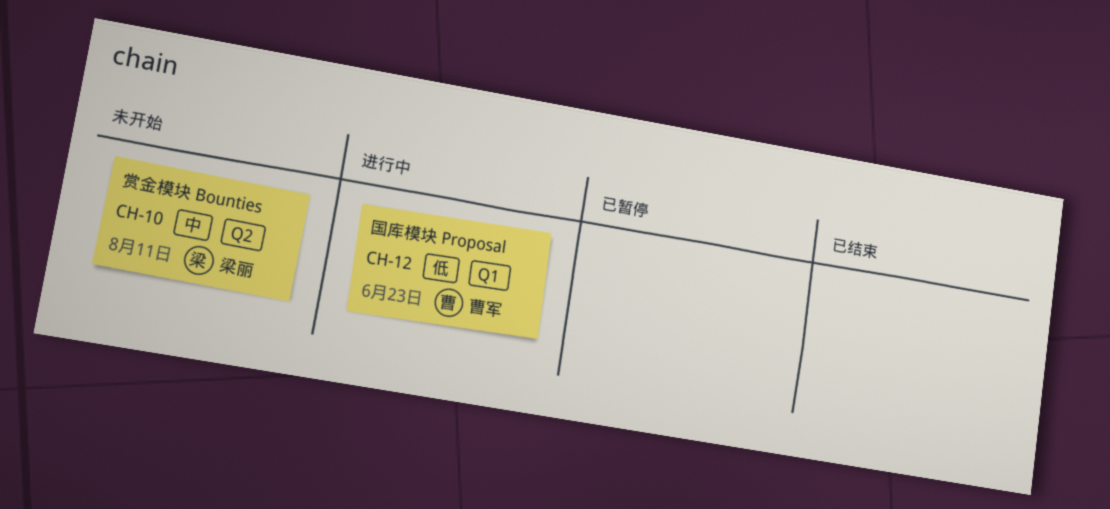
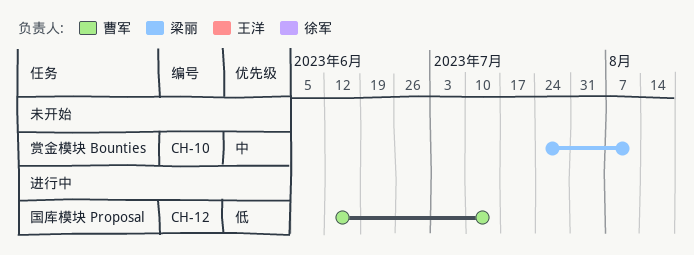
CH-12, due: Jun 23 -> Jul 14

